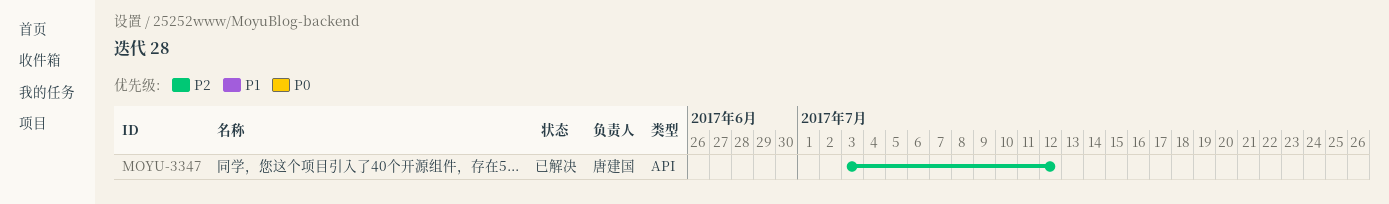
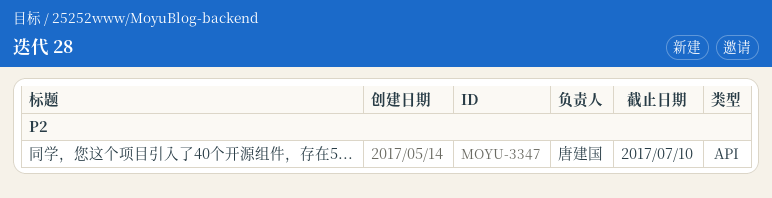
MOYU-3347, due: Jul 12 -> Jul 10

